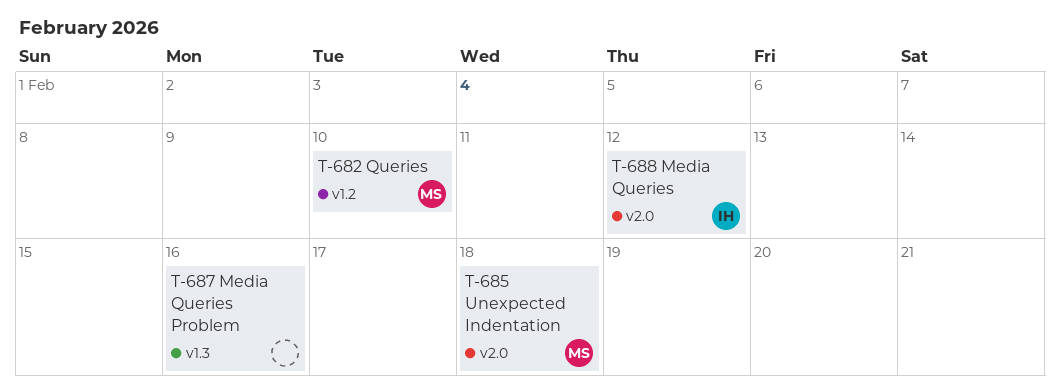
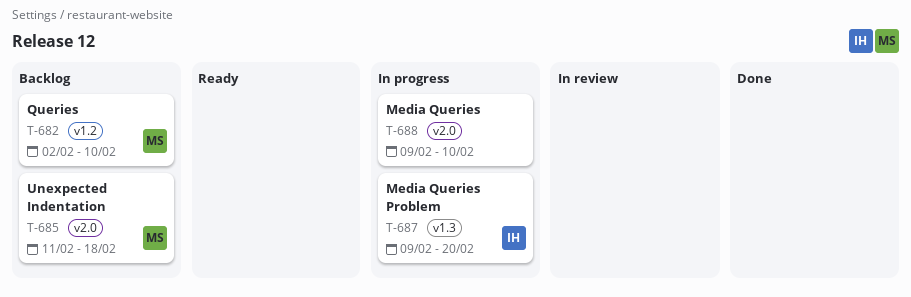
T-687, owner: none -> IH
T-687, due: Feb 16 -> Feb 20
T-688, owner: IH -> none
T-688, due: Feb 12 -> Feb 10

